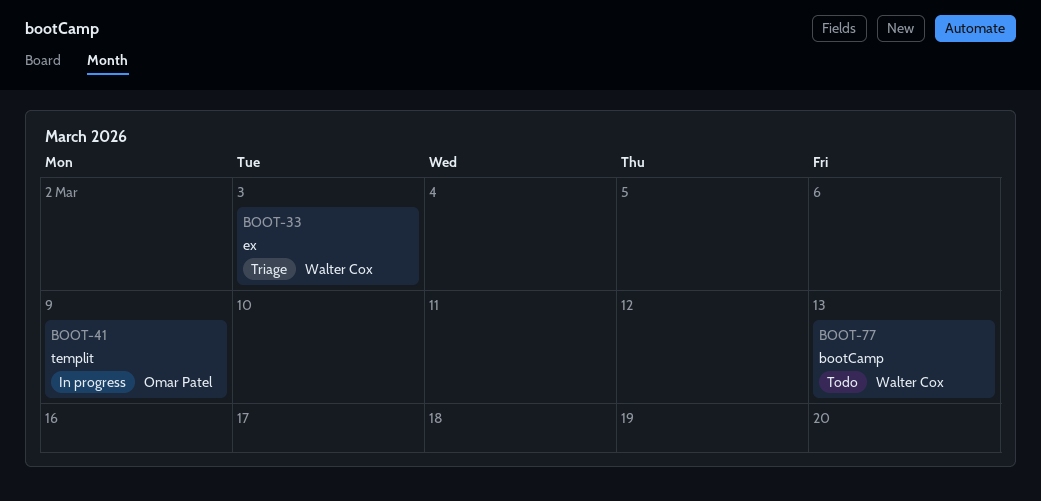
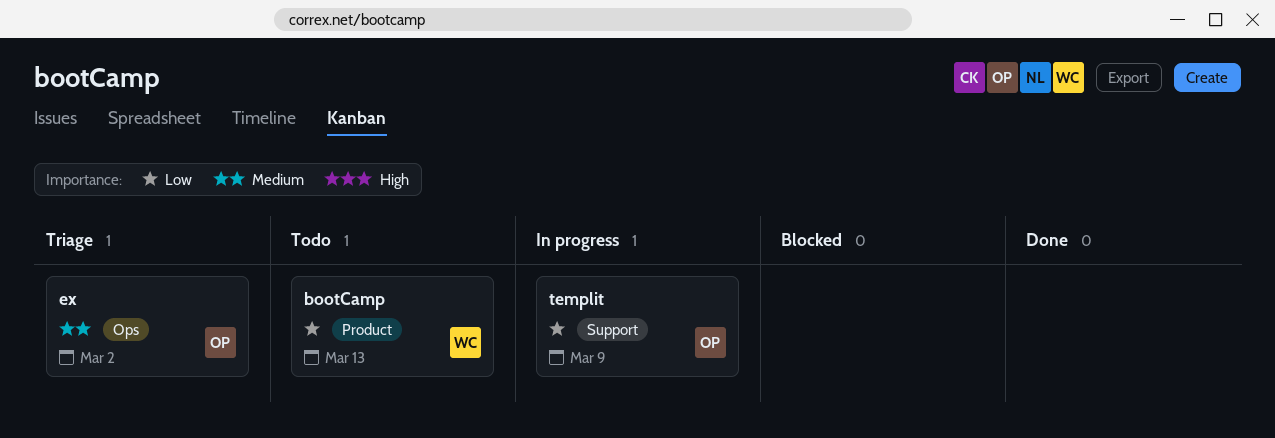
ex, owner: Walter Cox -> Omar Patel
ex, due: Mar 3 -> Mar 2

